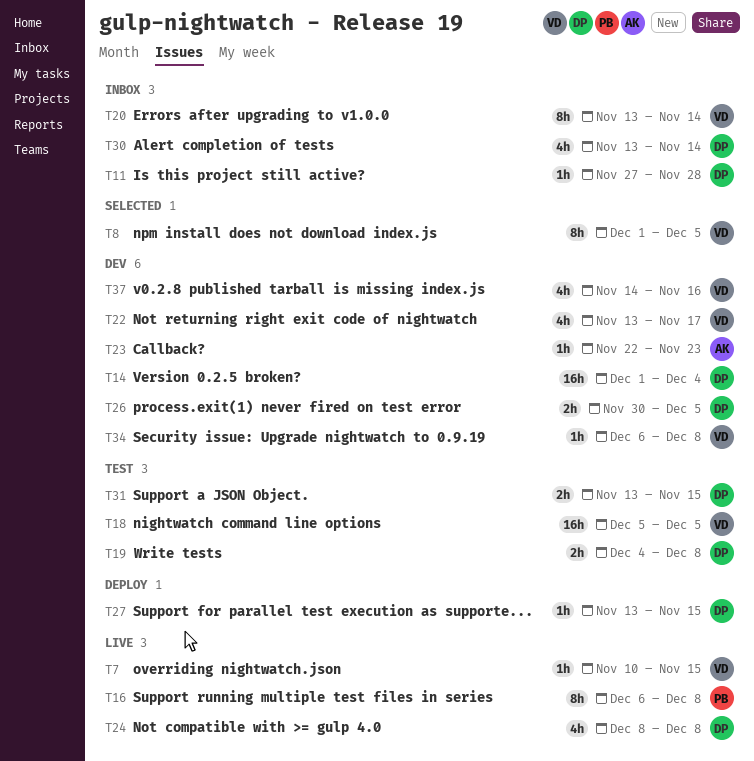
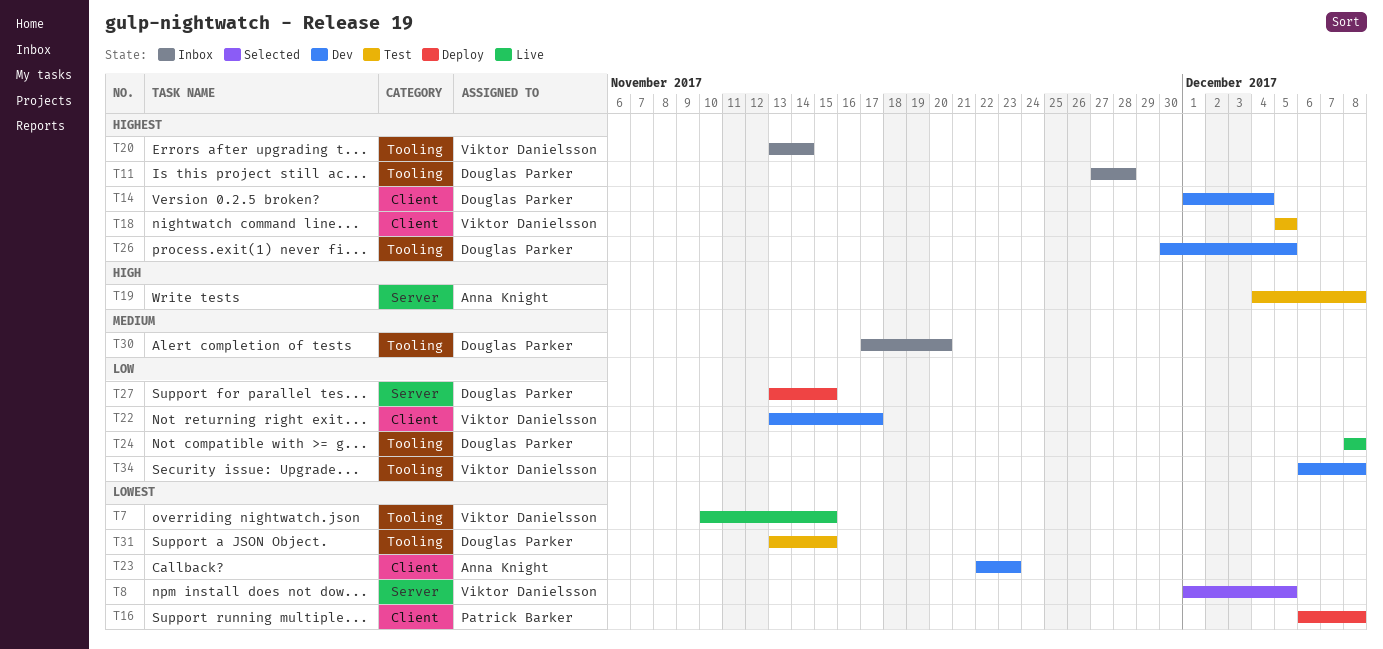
T16, status: Live -> Deploy
T19, owner: Douglas Parker -> Anna Knight
T30, start: Nov 13 -> Nov 17
T30, due: Nov 14 -> Nov 20
T37: present -> none

